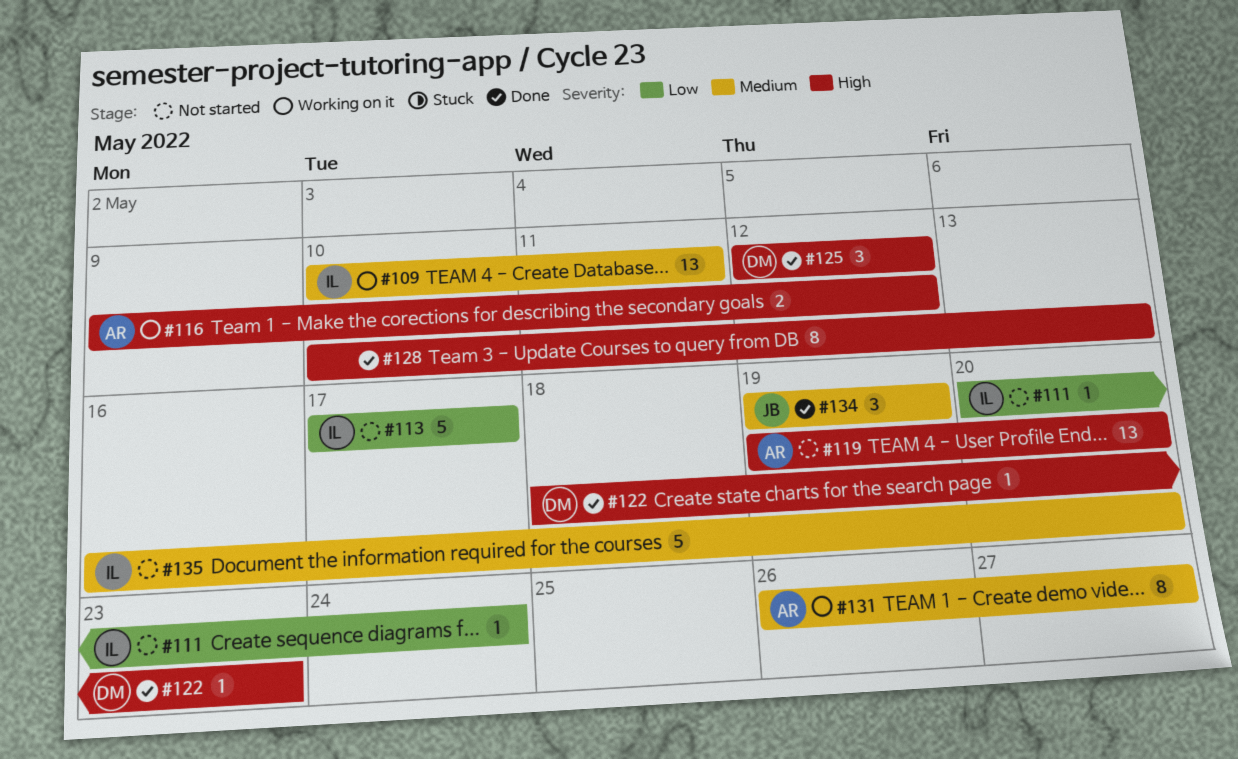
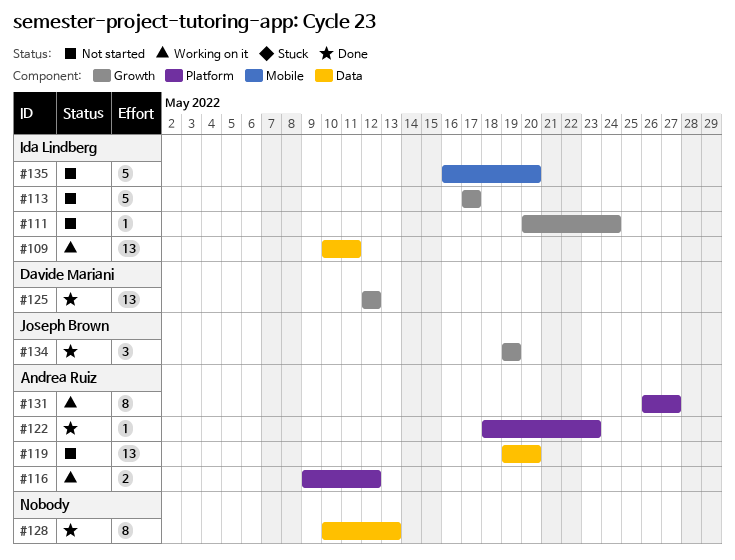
#122, owner: Davide Mariani -> Andrea Ruiz
#125, estimate: 3 -> 13

